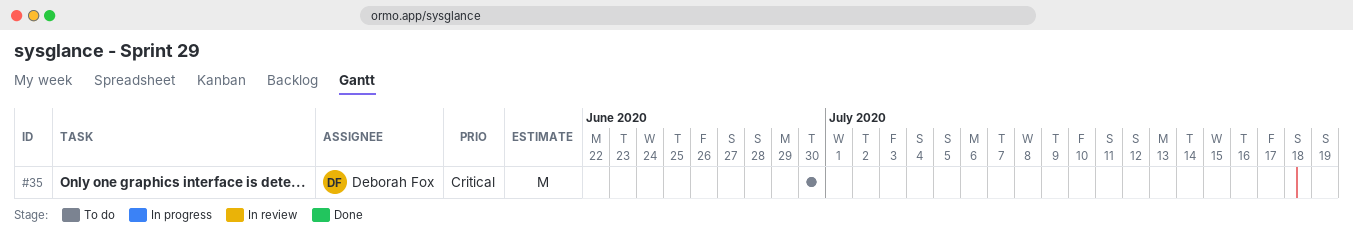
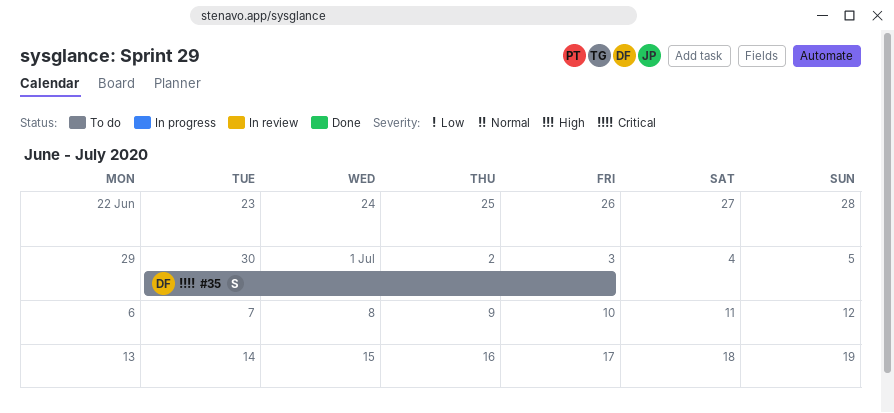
#35, estimate: M -> S
#35, due: Jun 30 -> Jul 3

